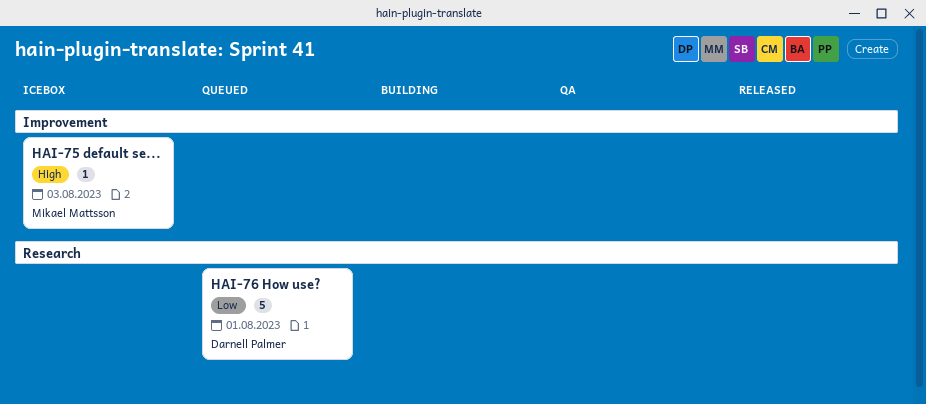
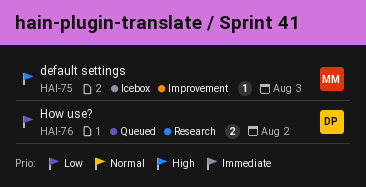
HAI-76, estimate: 5 -> 2
HAI-76, due: Aug 1 -> Aug 2

